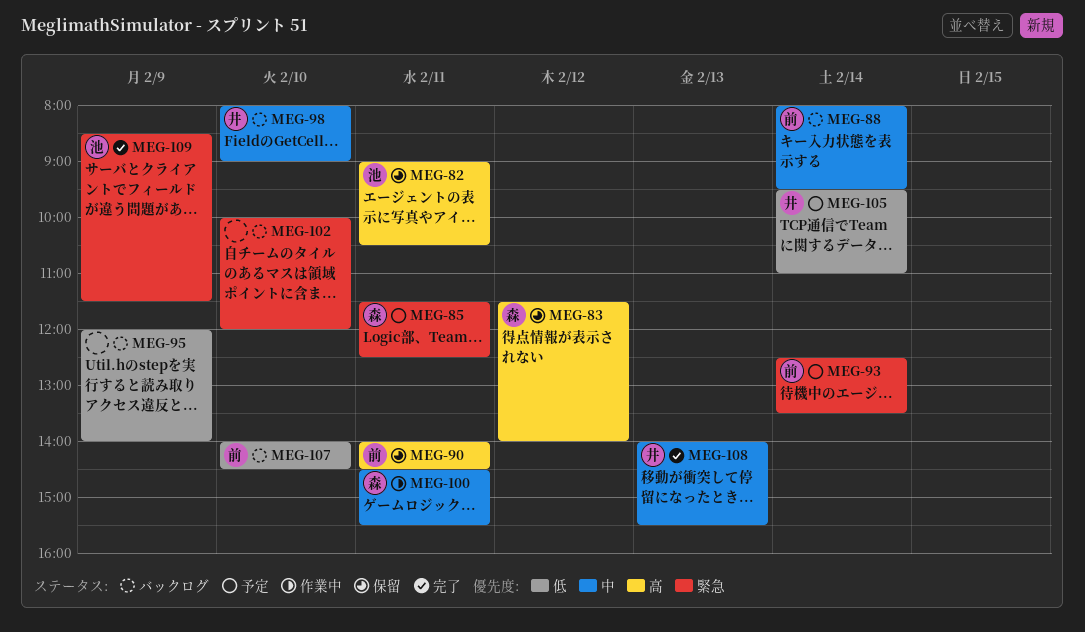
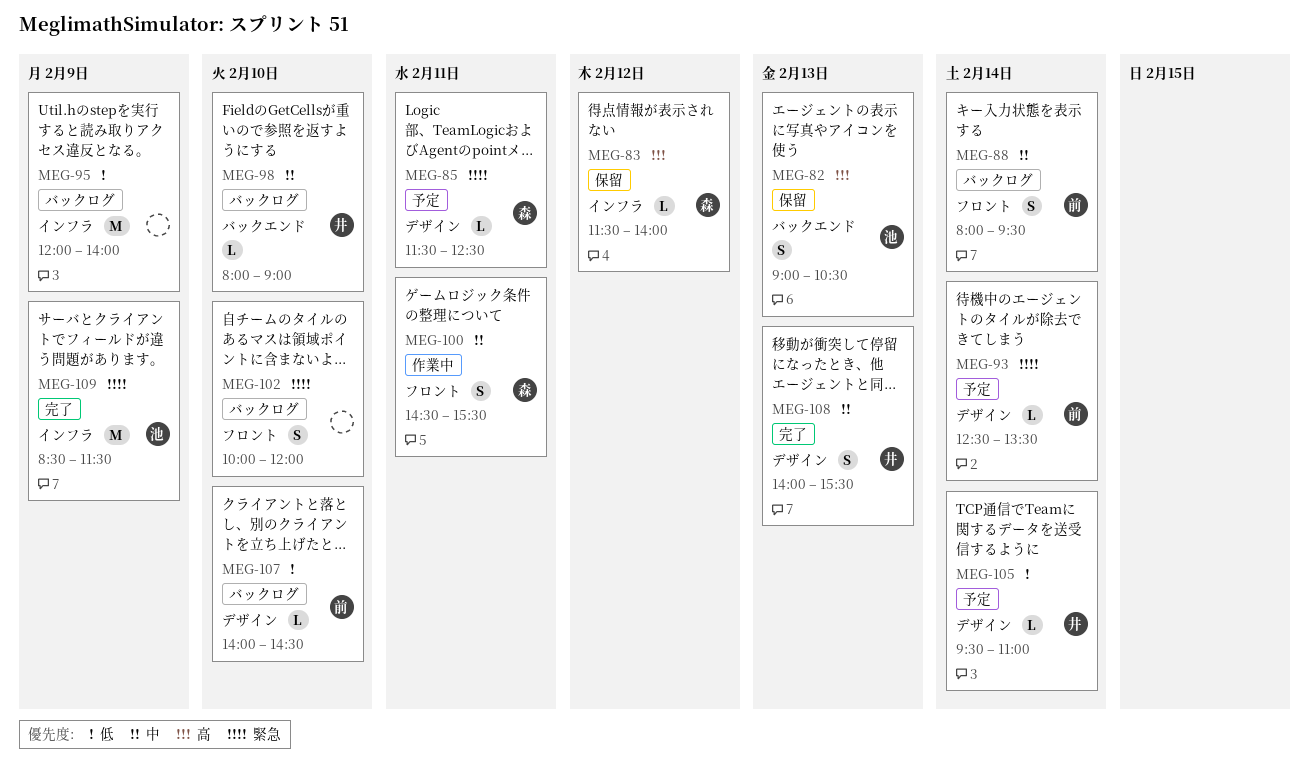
MEG-82, day: Feb 11 -> Feb 13
MEG-90: present -> none

